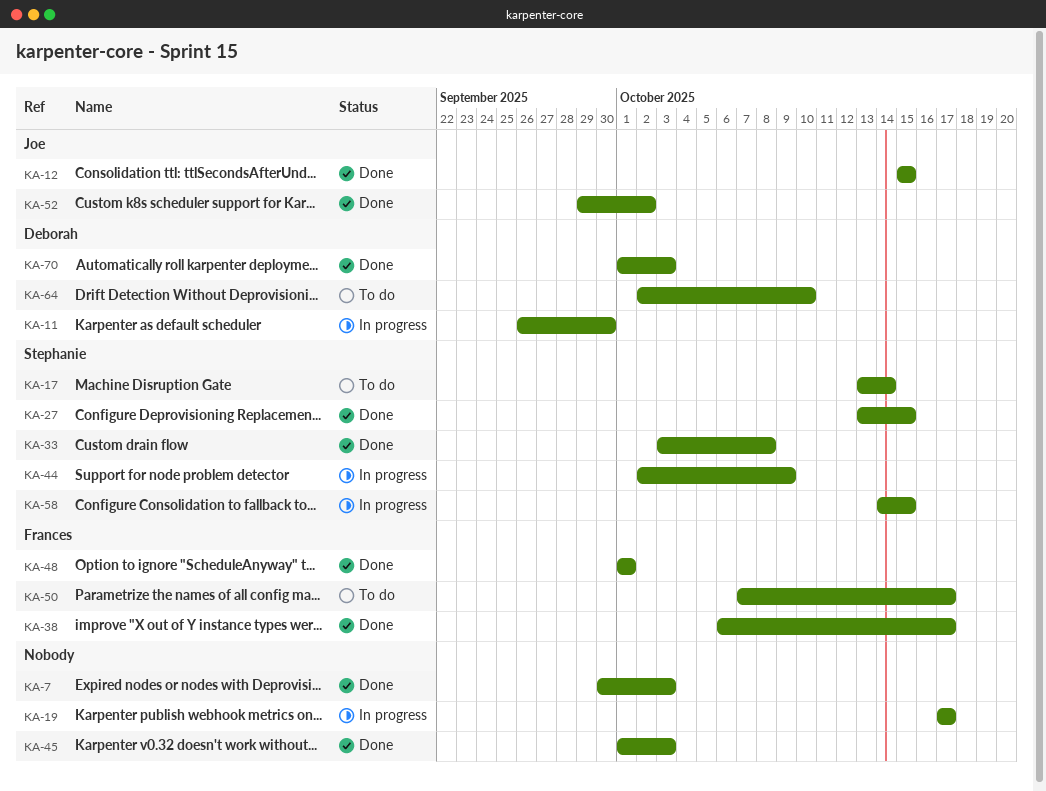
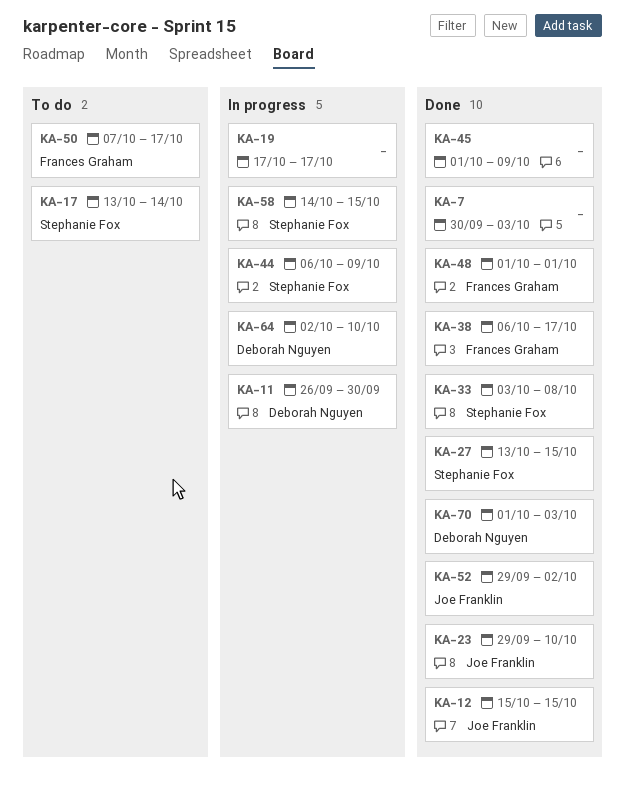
KA-23: none -> present
KA-44, start: Oct 2 -> Oct 6
KA-45, due: Oct 3 -> Oct 9
KA-64, status: To do -> In progress

